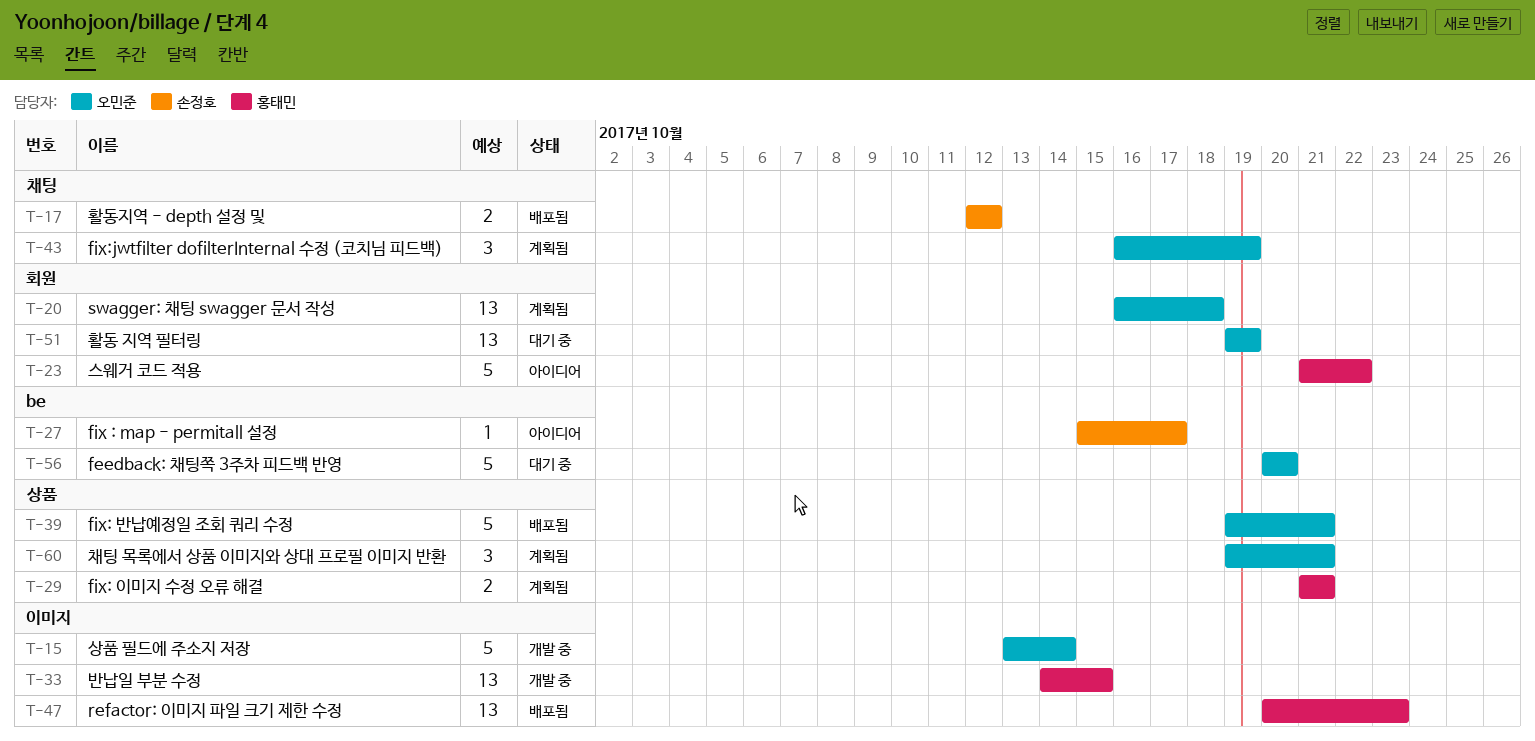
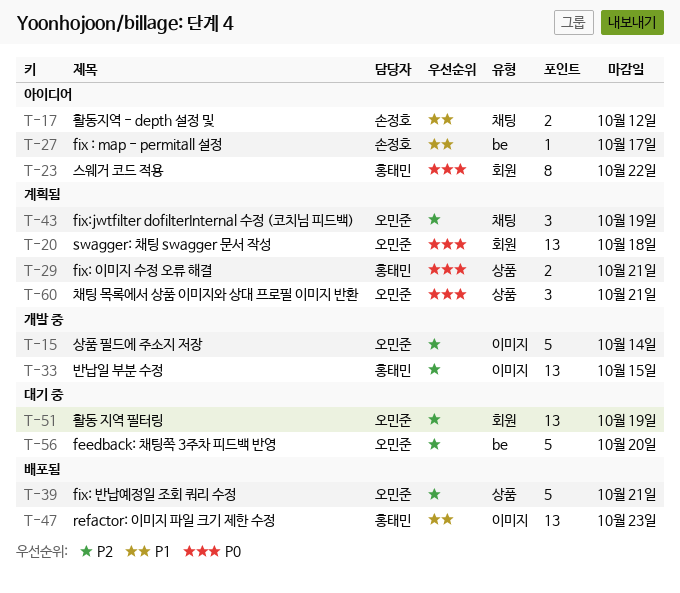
T-17, status: 배포됨 -> 아이디어
T-23, estimate: 5 -> 8

